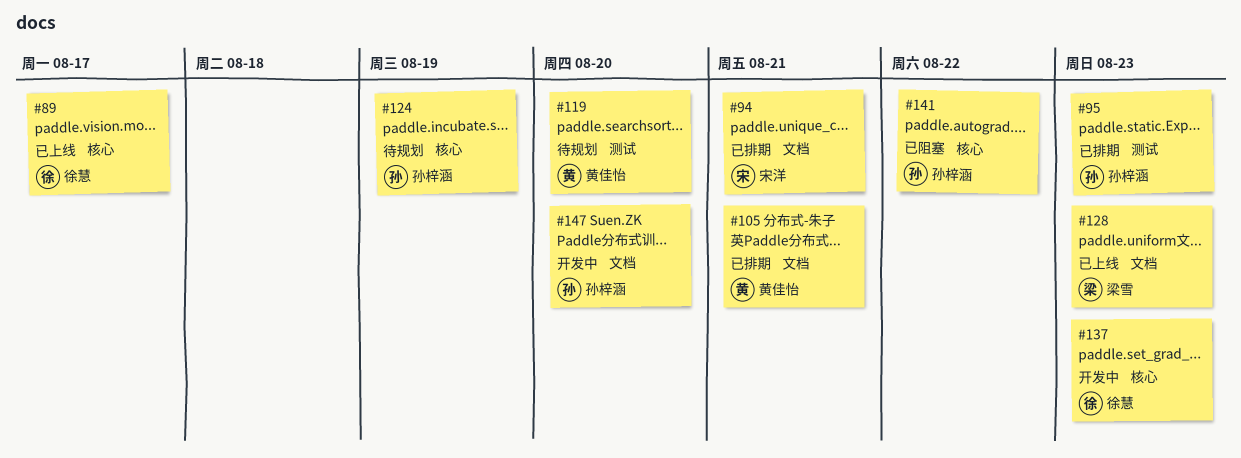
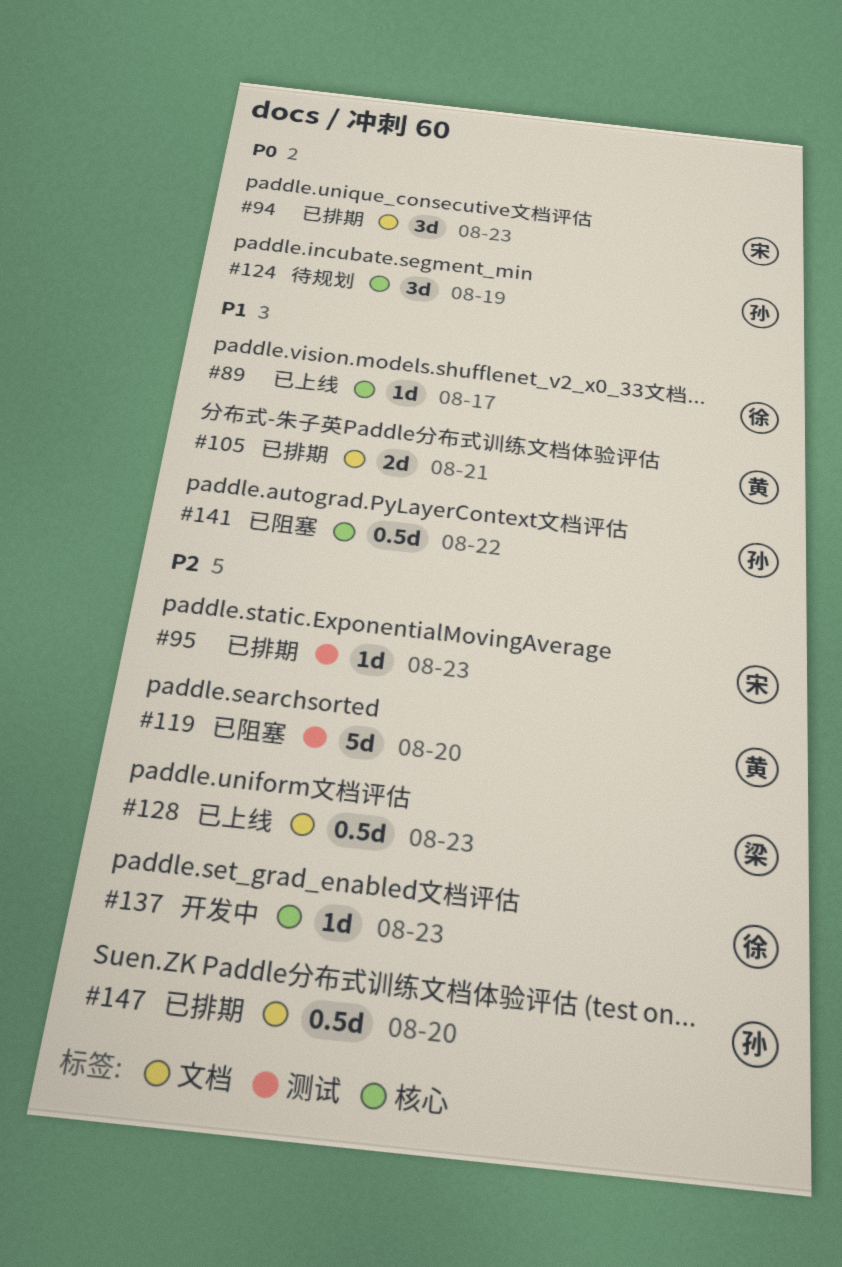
#94, due: Aug 21 -> Aug 23
#95, owner: 孙梓涵 -> 宋洋
#119, status: 待规划 -> 已阻塞
#147, status: 开发中 -> 已排期

